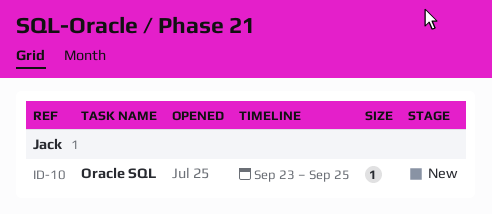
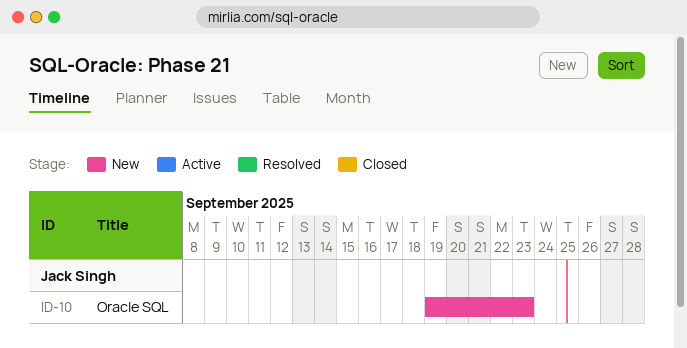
ID-10, start: Sep 23 -> Sep 19
ID-10, due: Sep 25 -> Sep 23

